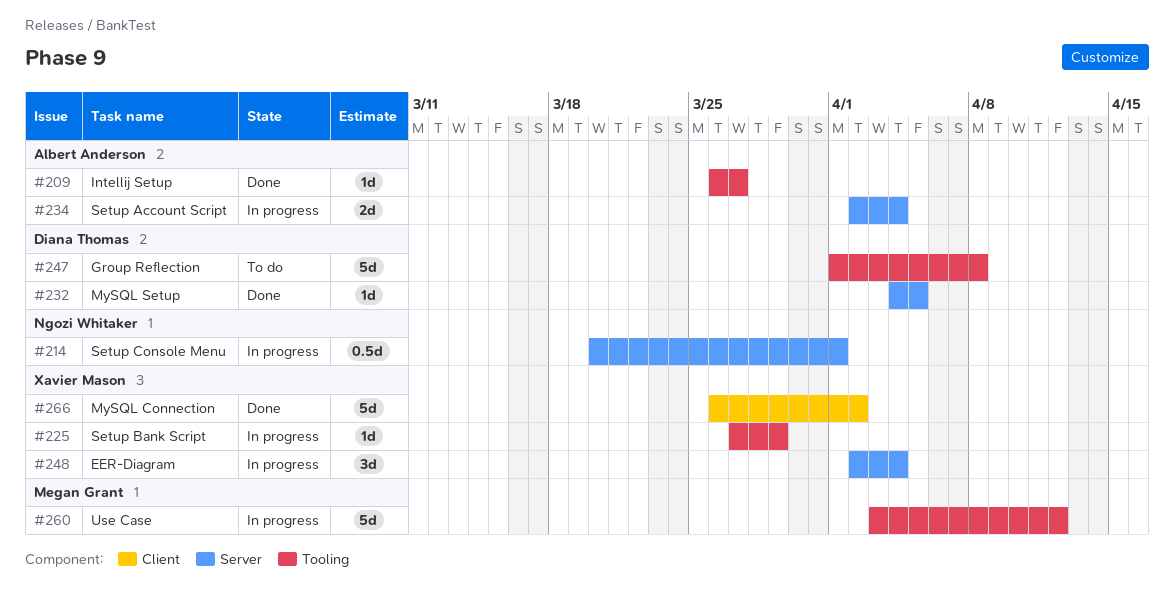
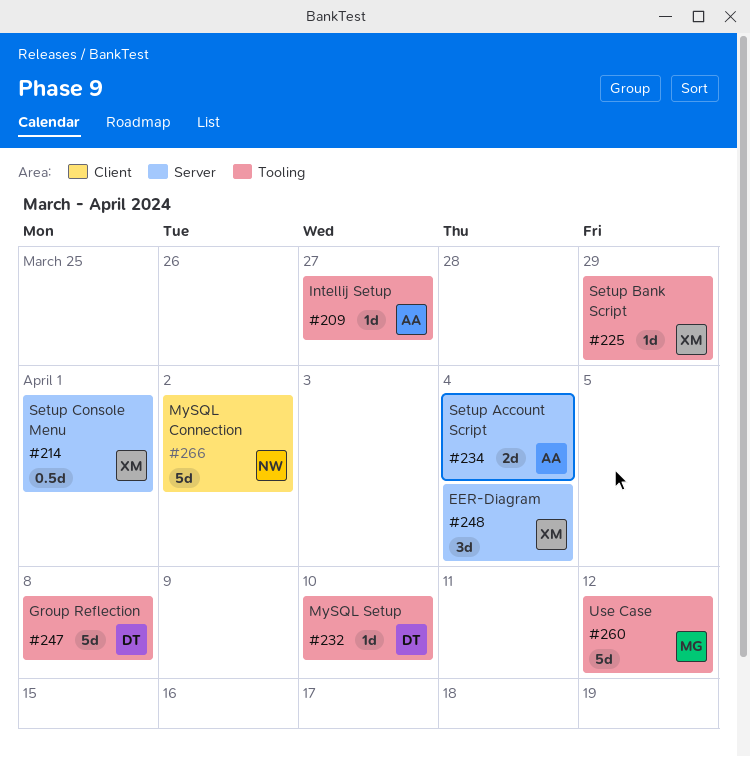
#214, owner: Ngozi Whitaker -> Xavier Mason
#232, label: Server -> Tooling
#232, due: Apr 5 -> Apr 10
#266, owner: Xavier Mason -> Ngozi Whitaker

